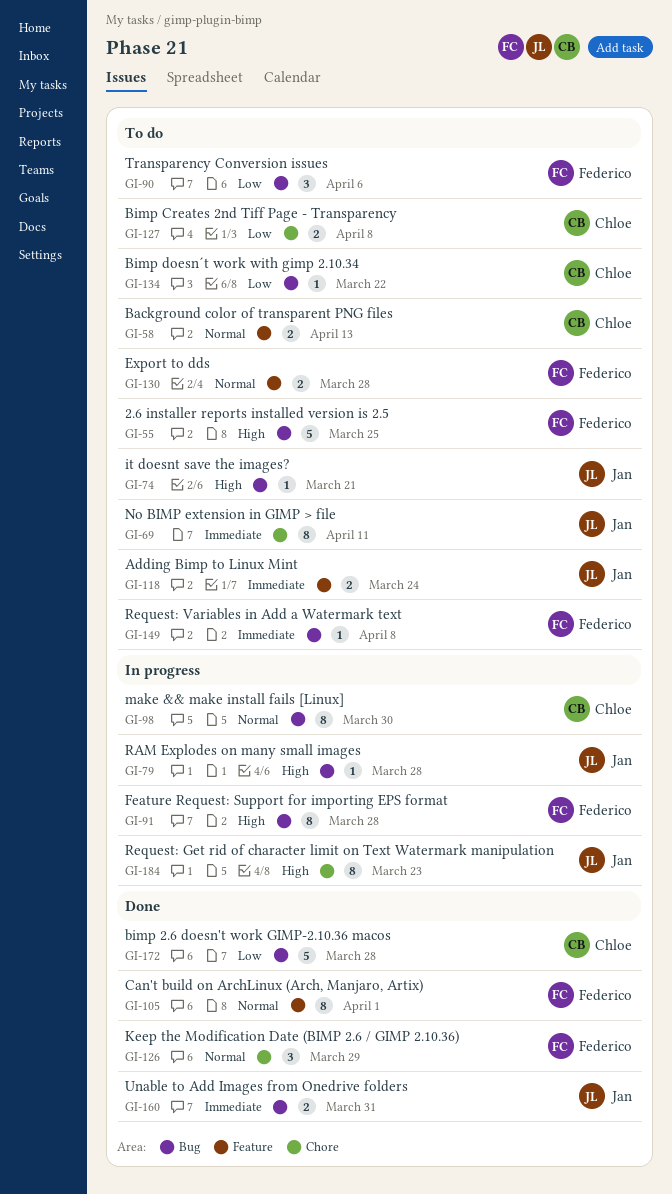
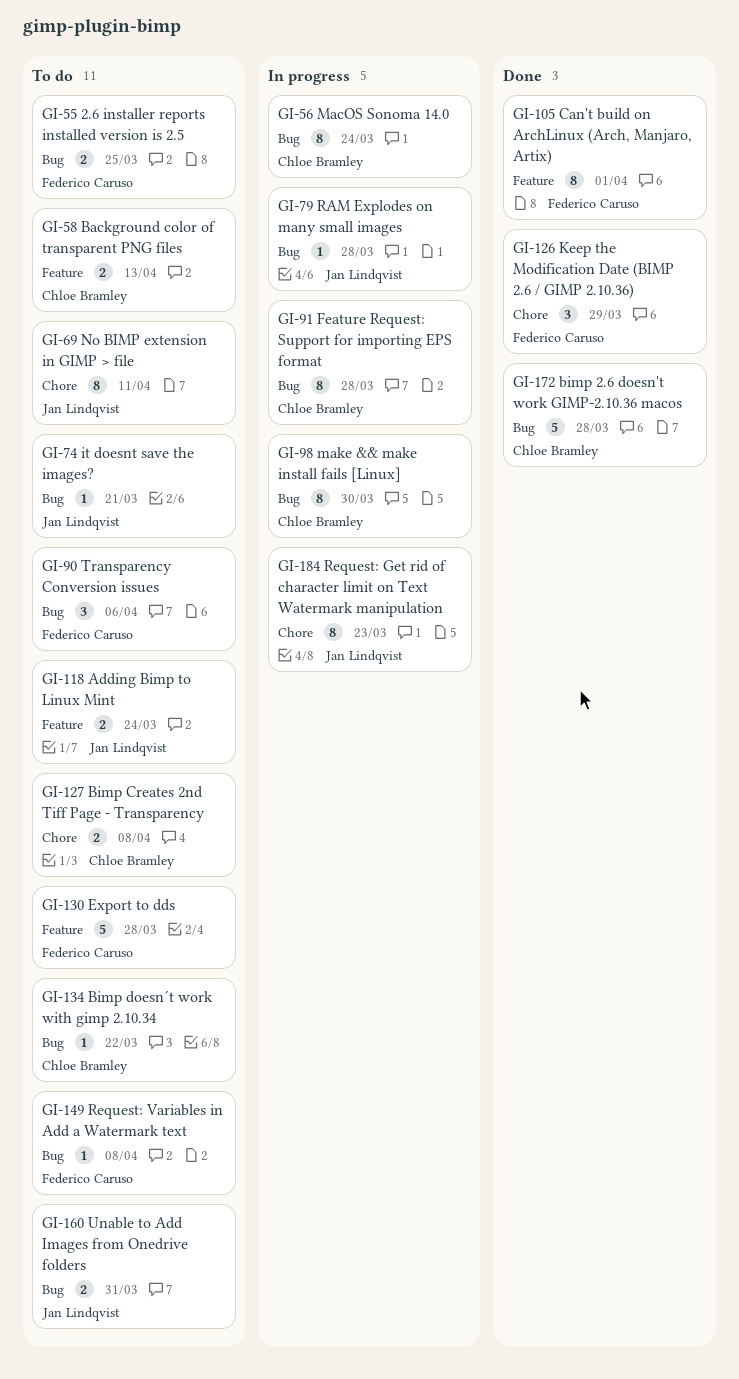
GI-55, estimate: 5 -> 2
GI-56: none -> present
GI-91, owner: Federico Caruso -> Chloe Bramley
GI-130, estimate: 2 -> 5
GI-160, status: Done -> To do

